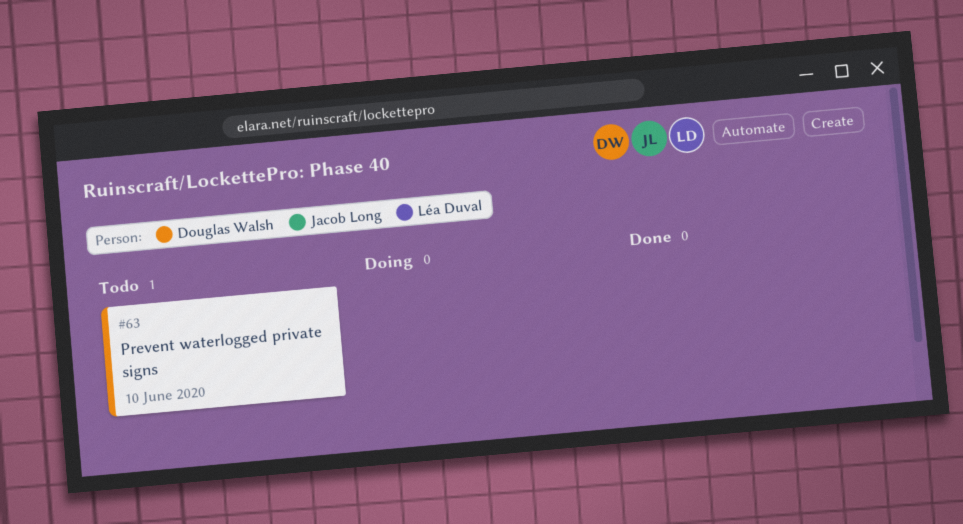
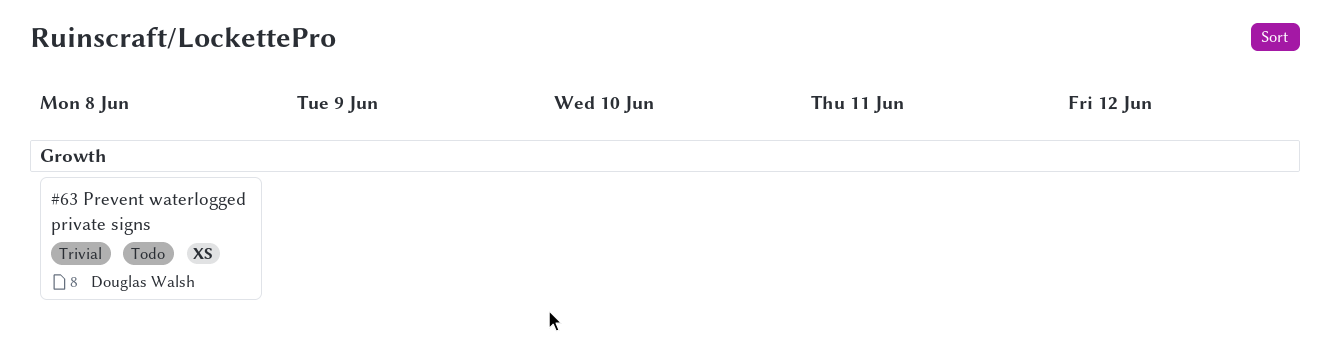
#63, due: Jun 10 -> Jun 8

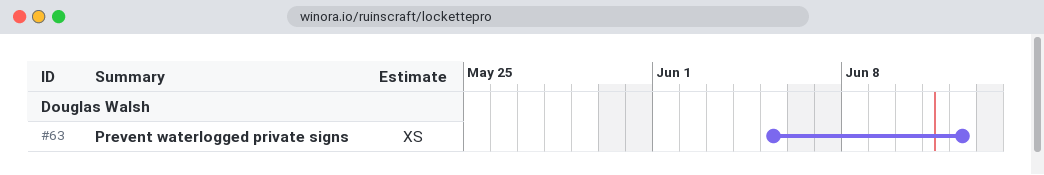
#63, due: Jun 8 -> Jun 12

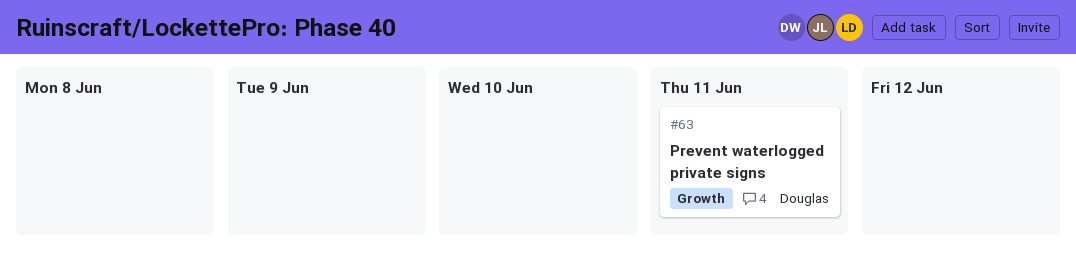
#63, due: Jun 12 -> Jun 11

